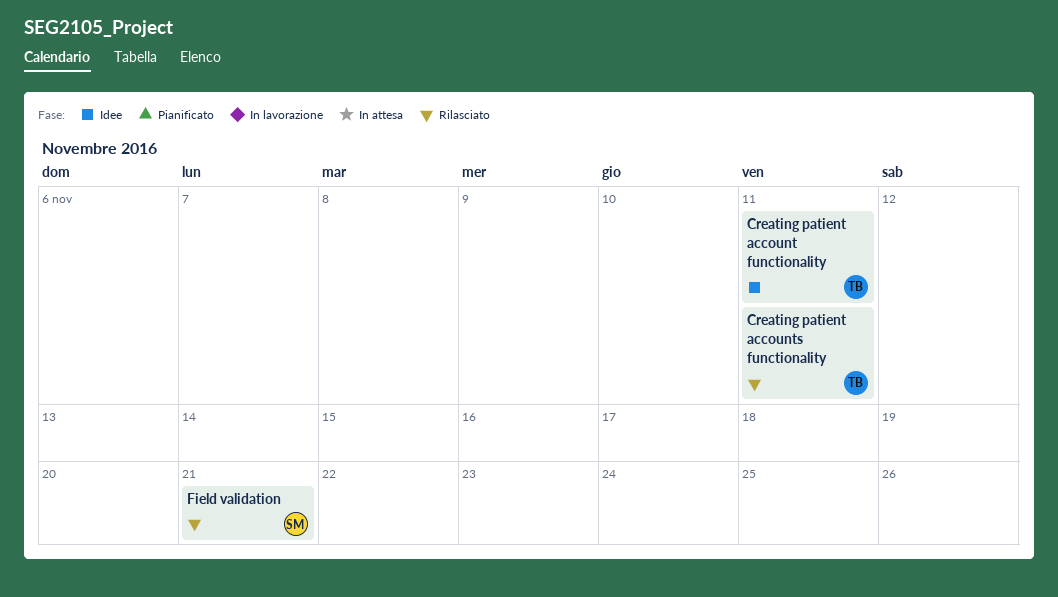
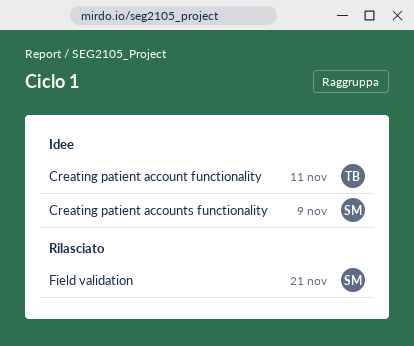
Creating patient accounts functionality, status: Rilasciato -> Idee
Creating patient accounts functionality, owner: TB -> SM
Creating patient accounts functionality, due: Nov 11 -> Nov 9

